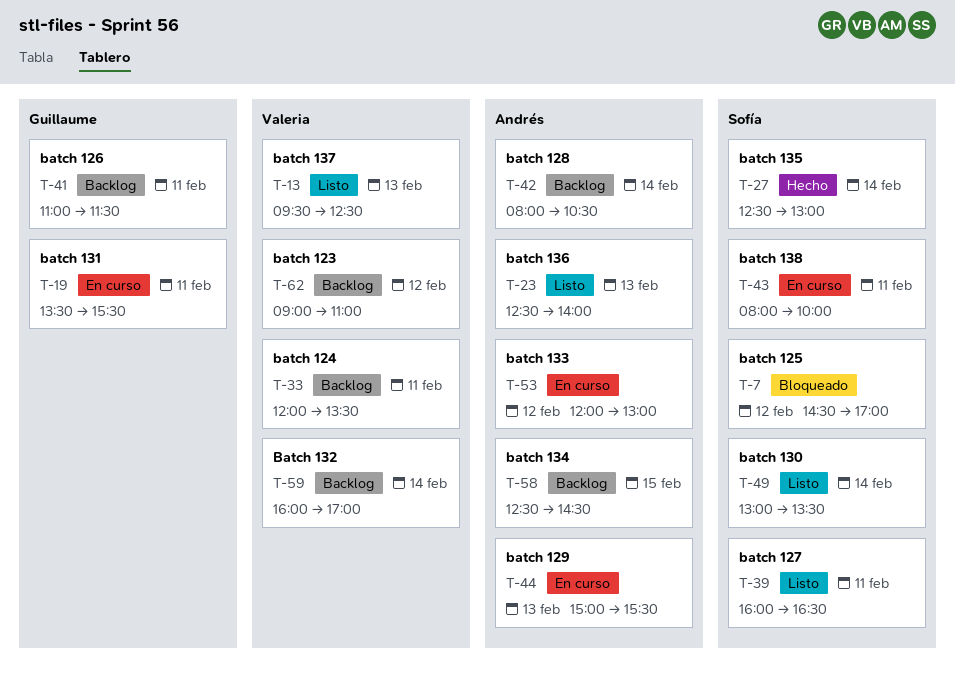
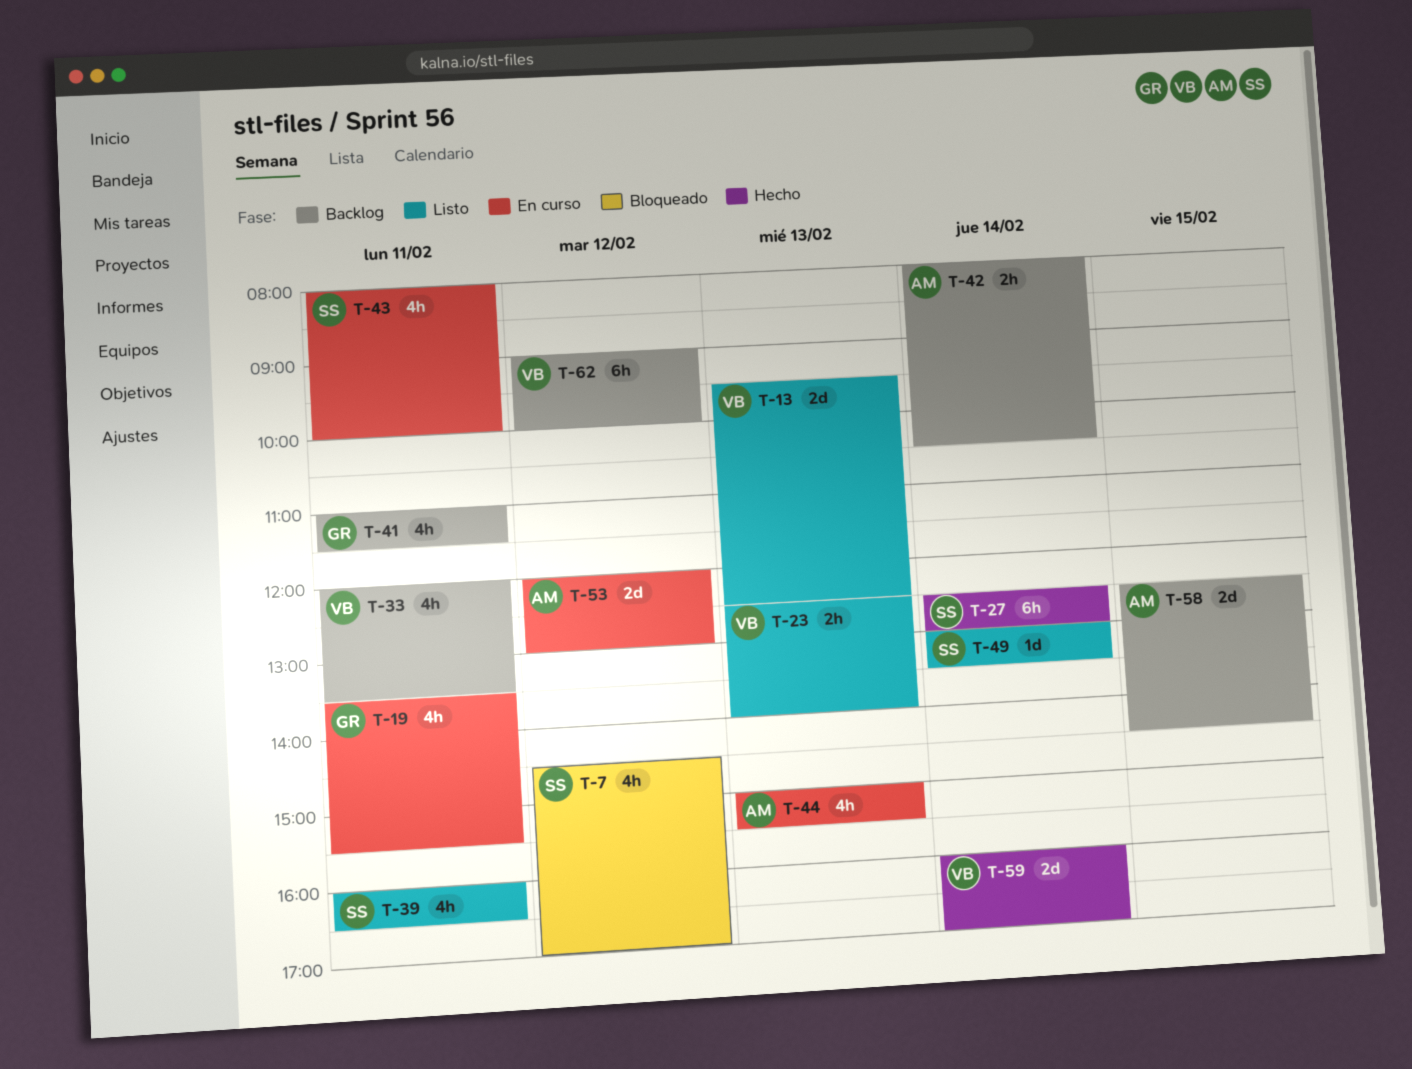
T-23, owner: Andrés -> Valeria
T-59, status: Backlog -> Hecho
T-62, ends: 11:00 -> 10:00

